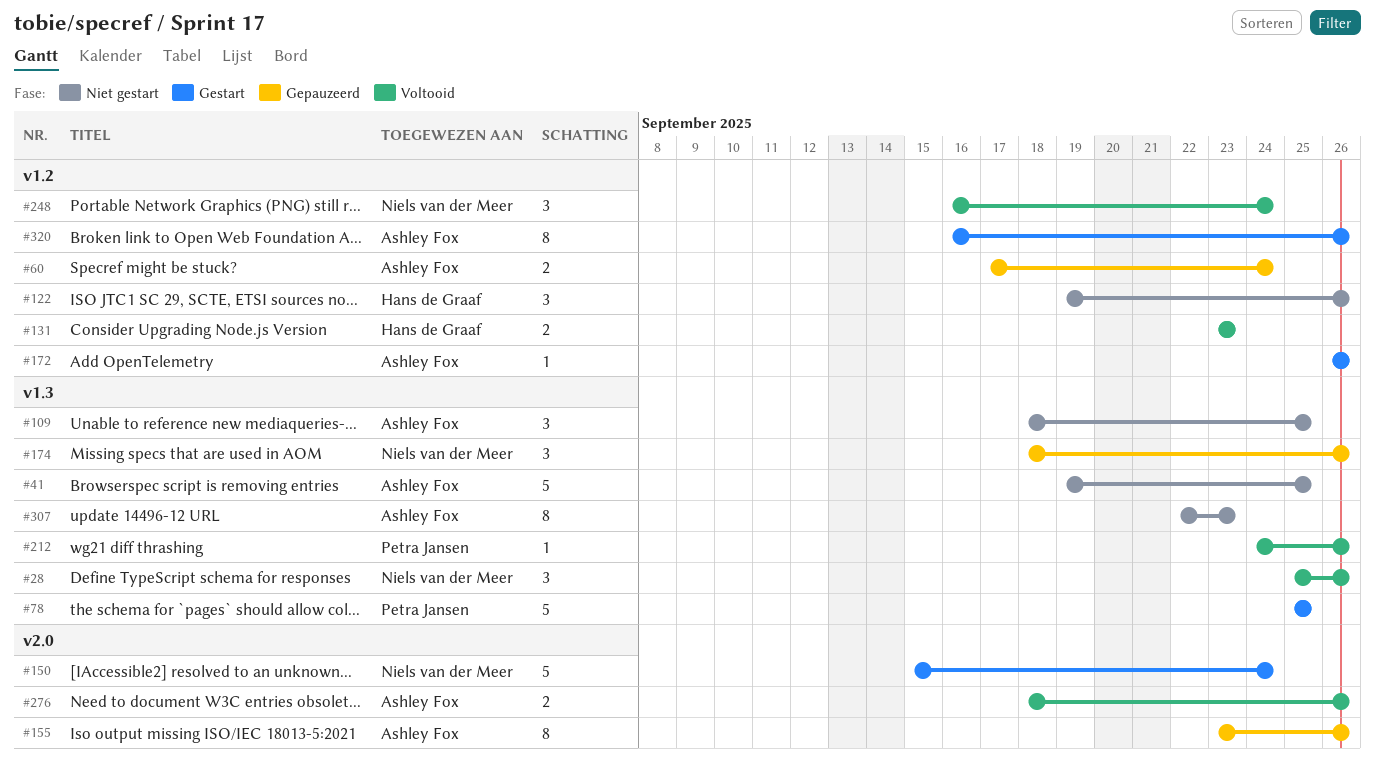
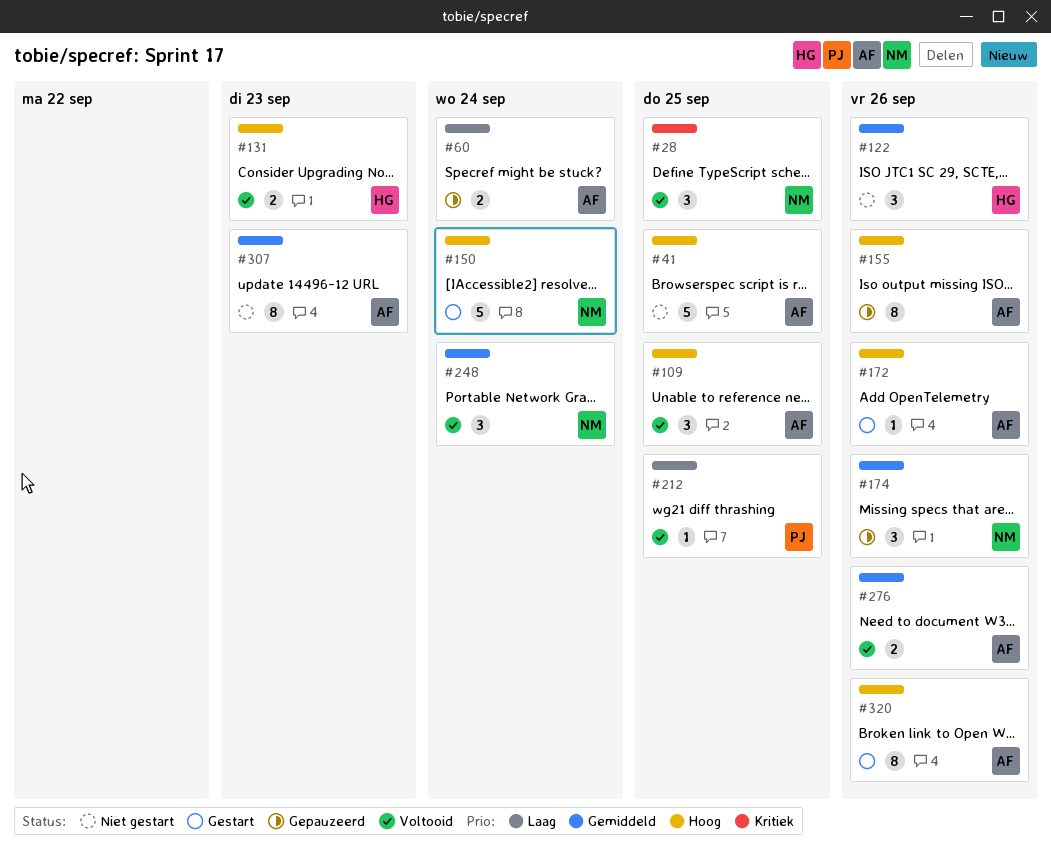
#28, due: Sep 26 -> Sep 25
#78: present -> none
#109, status: Niet gestart -> Voltooid
#212, due: Sep 26 -> Sep 25

